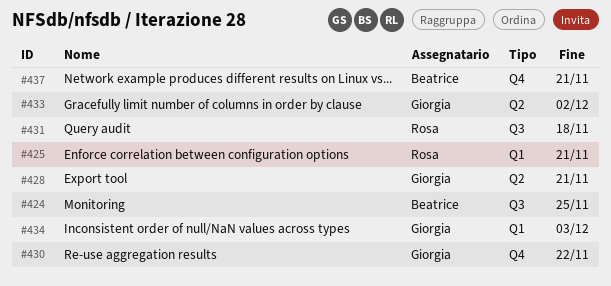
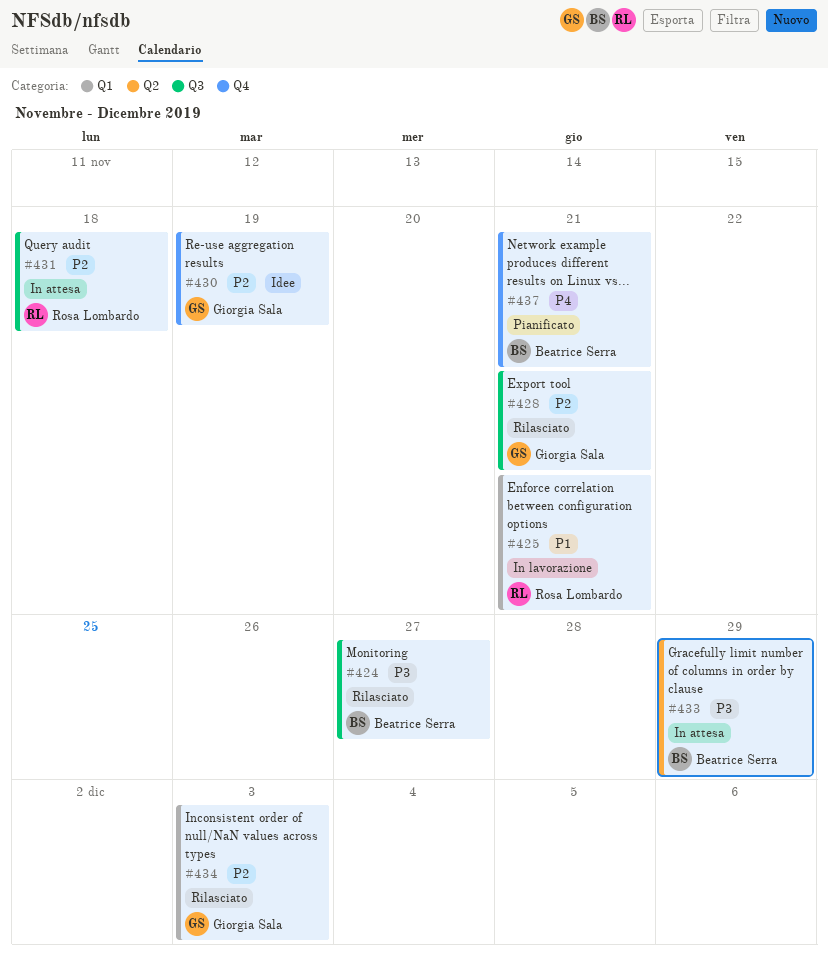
#424, due: Nov 25 -> Nov 27
#428, label: Q2 -> Q3
#430, due: Nov 22 -> Nov 19
#433, owner: Giorgia Sala -> Beatrice Serra
#433, due: Dec 2 -> Nov 29

